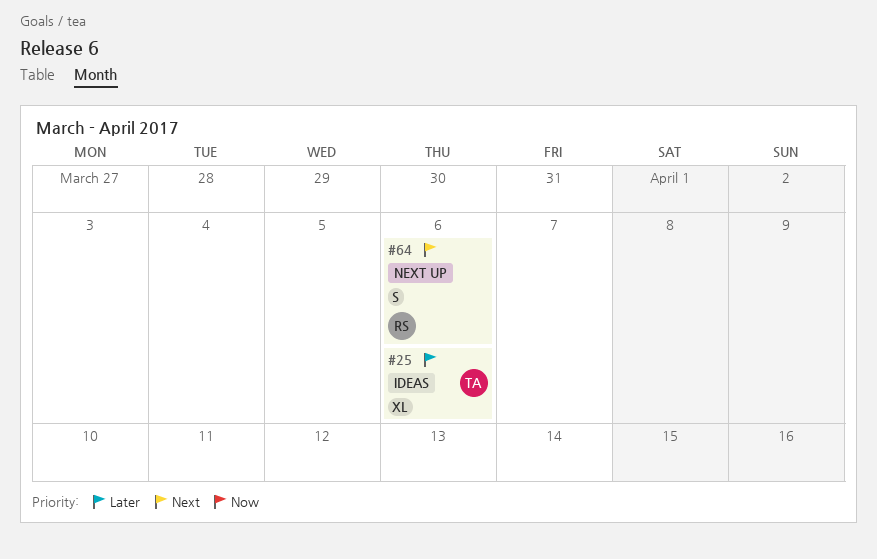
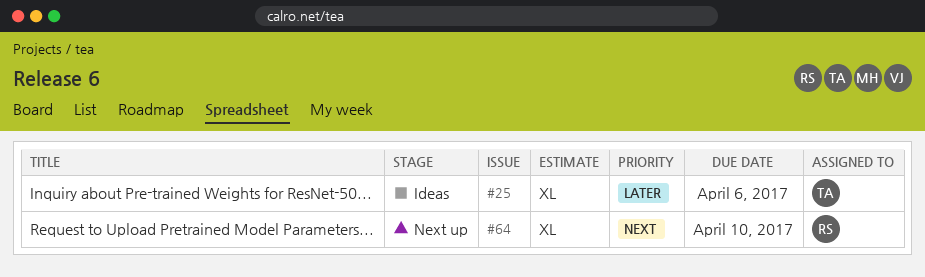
#64, estimate: S -> XL
#64, due: Apr 6 -> Apr 10

